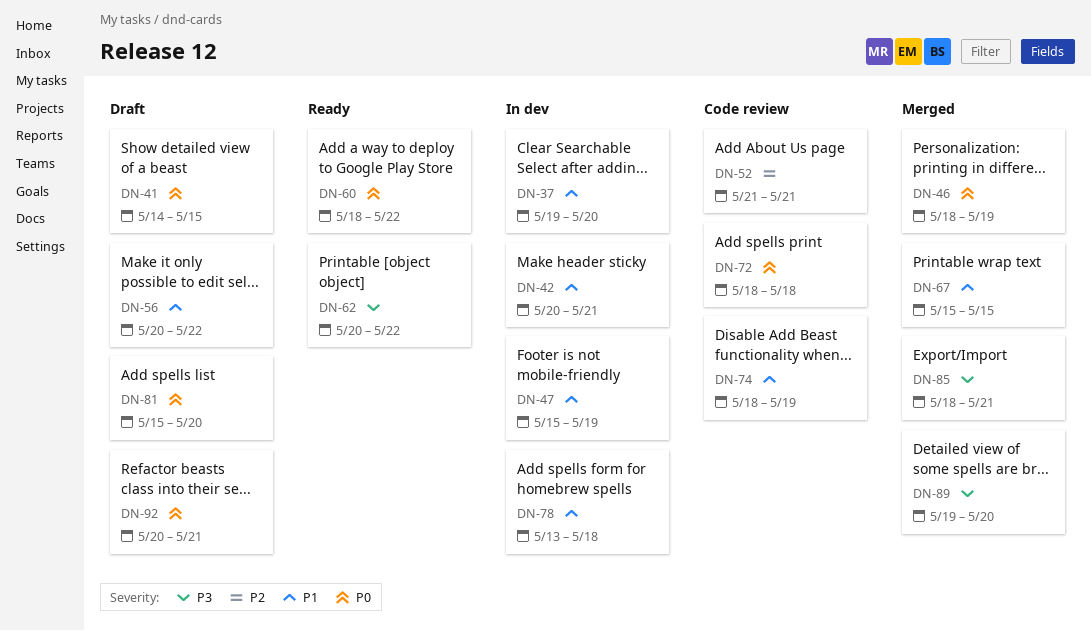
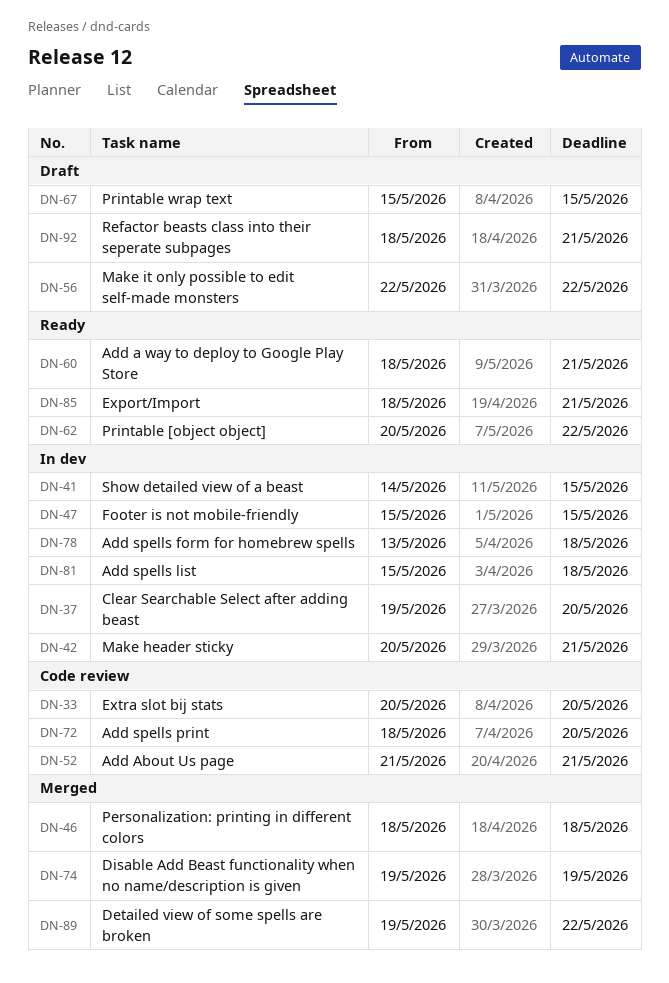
DN-33: none -> present
DN-41, status: Draft -> In dev
DN-46, due: May 19 -> May 18
DN-47, due: May 19 -> May 15
DN-56, start: May 20 -> May 22
DN-60, due: May 22 -> May 21
DN-67, status: Merged -> Draft
DN-72, due: May 18 -> May 20
DN-74, status: Code review -> Merged
DN-74, start: May 18 -> May 19
DN-81, status: Draft -> In dev
DN-81, due: May 20 -> May 18
DN-85, status: Merged -> Ready
DN-89, due: May 20 -> May 22
DN-92, start: May 20 -> May 18

